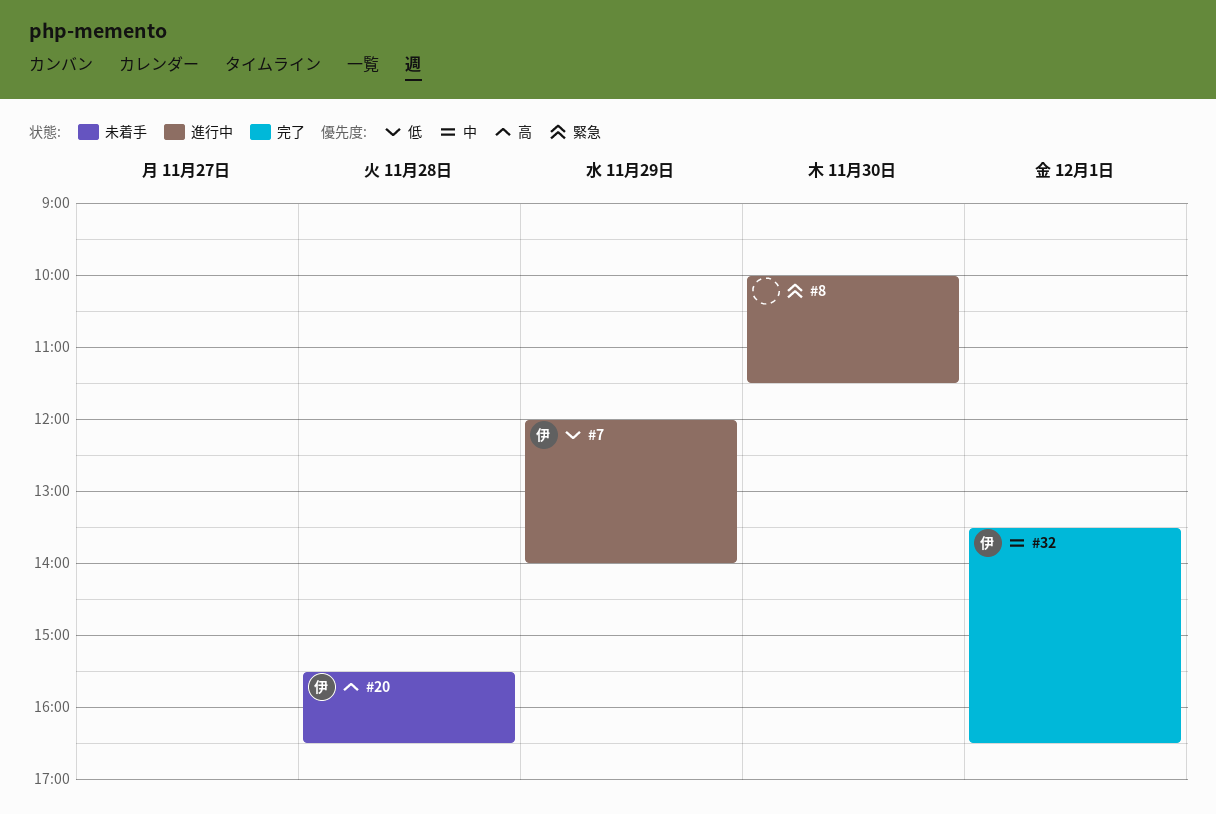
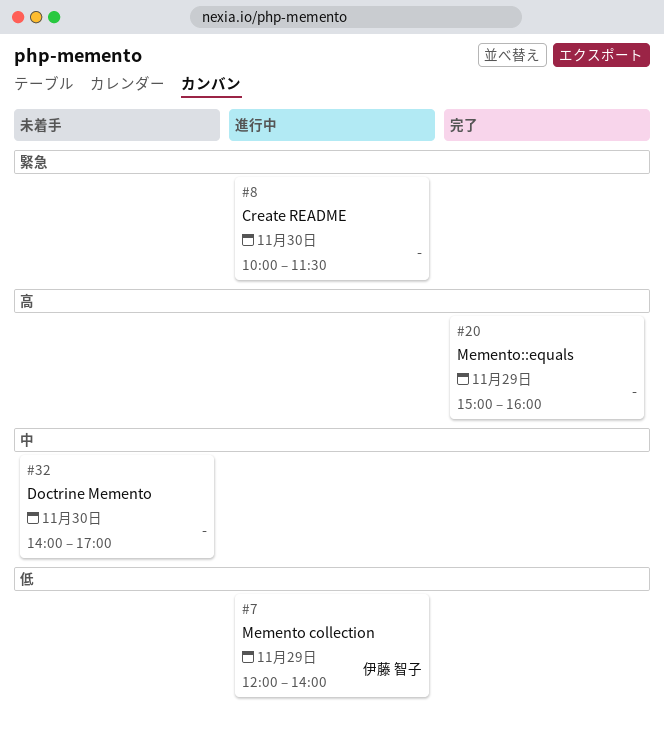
#20, status: 未着手 -> 完了
#20, owner: 伊藤 智子 -> none
#20, day: Nov 28 -> Nov 29
#20, begins: 15:30 -> 15:00
#20, ends: 16:30 -> 16:00
#32, status: 完了 -> 未着手
#32, owner: 伊藤 智子 -> none
#32, day: Dec 1 -> Nov 30
#32, begins: 13:30 -> 14:00
#32, ends: 16:30 -> 17:00

